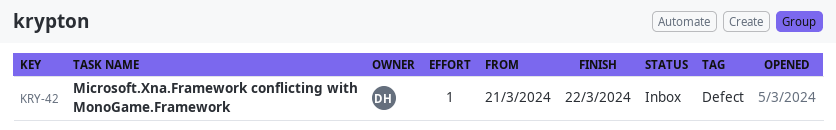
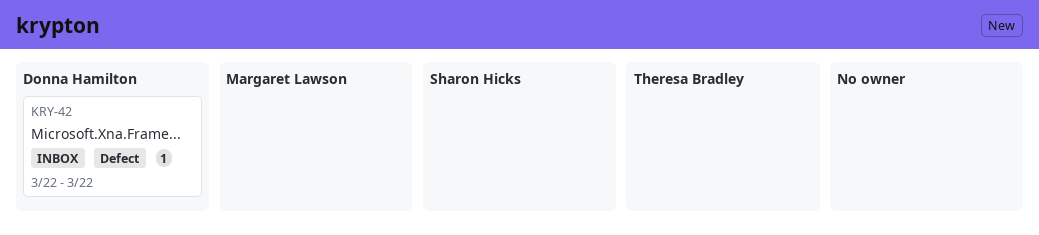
KRY-42, start: Mar 21 -> Mar 22

